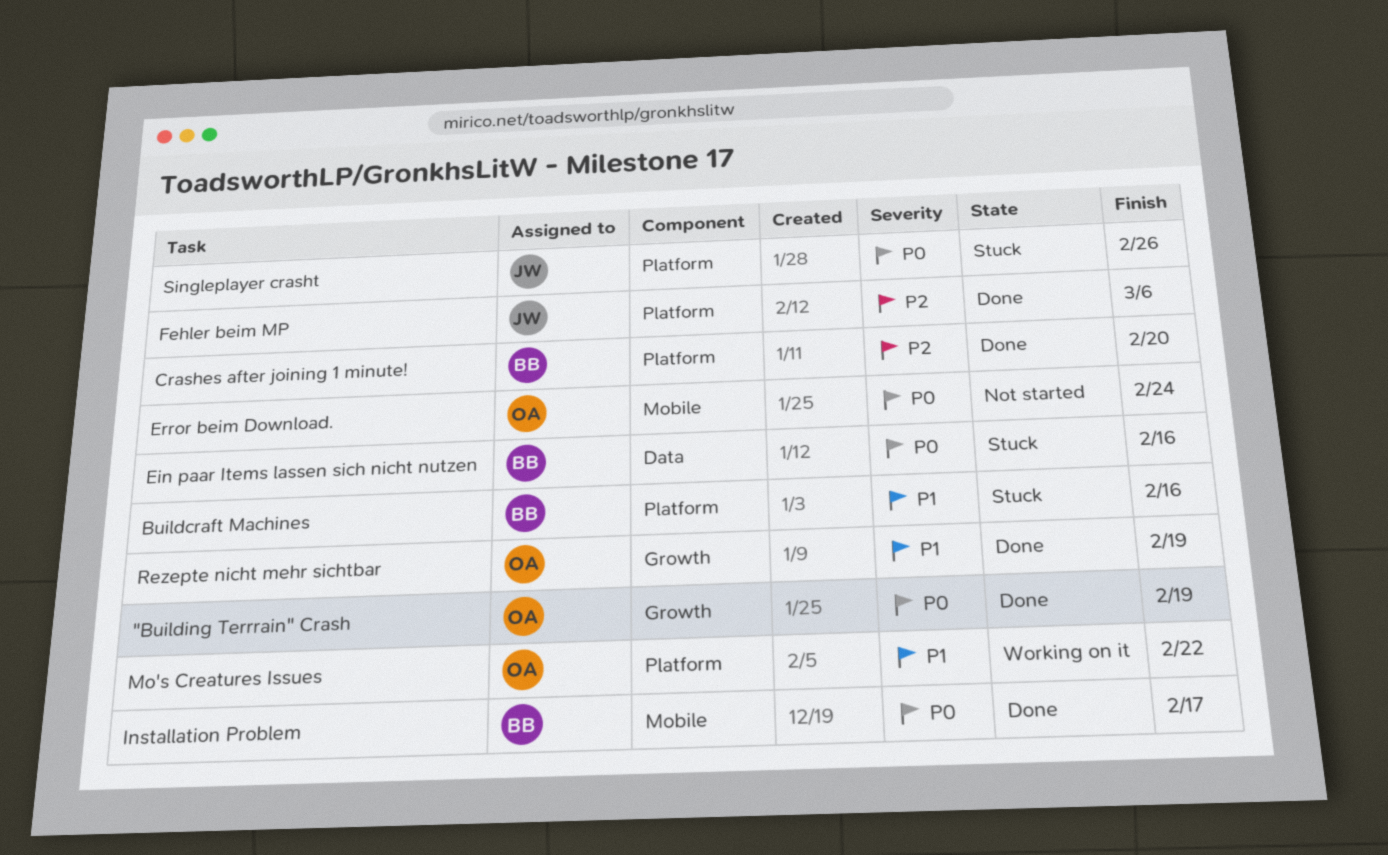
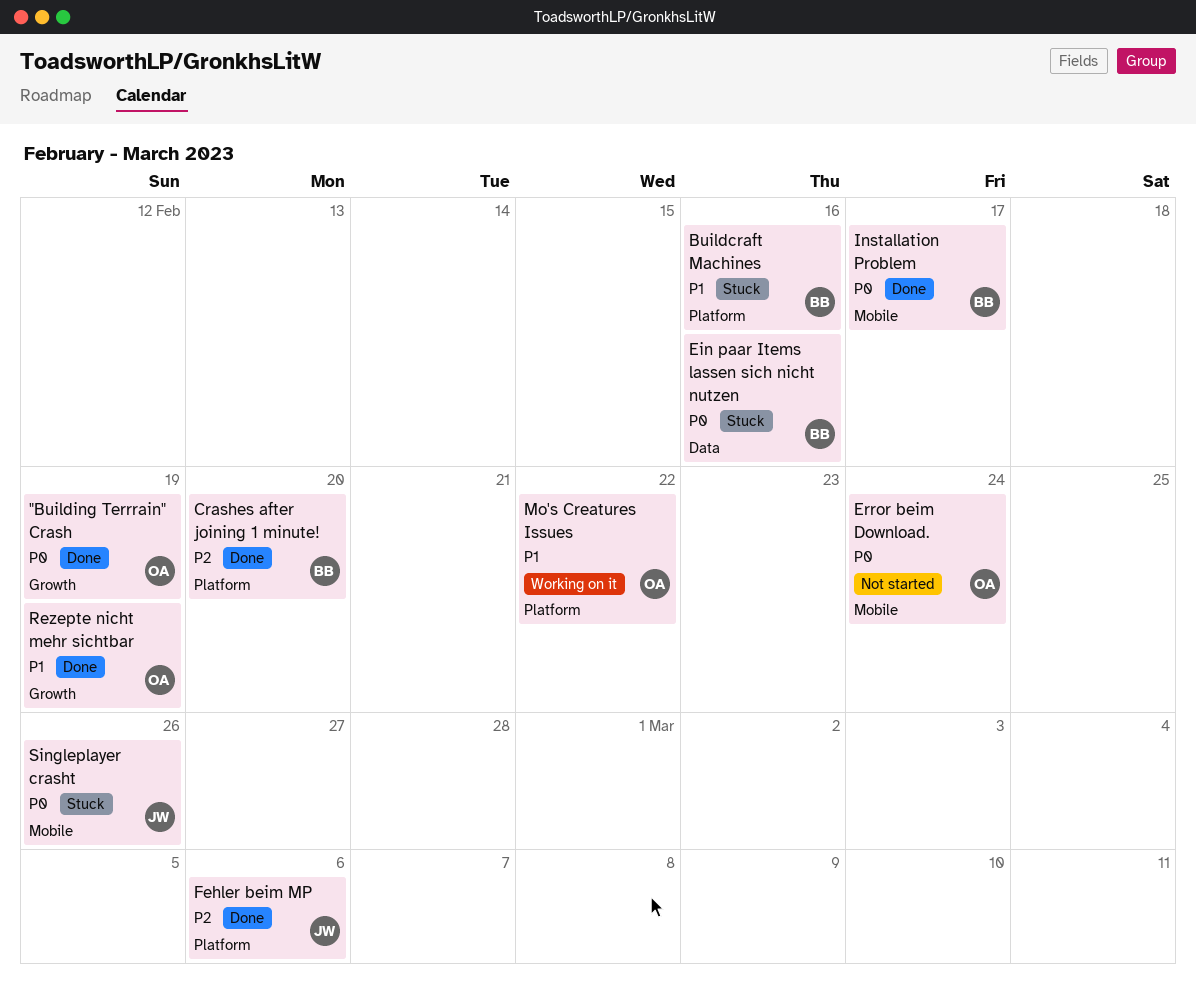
Singleplayer crasht, label: Platform -> Mobile

